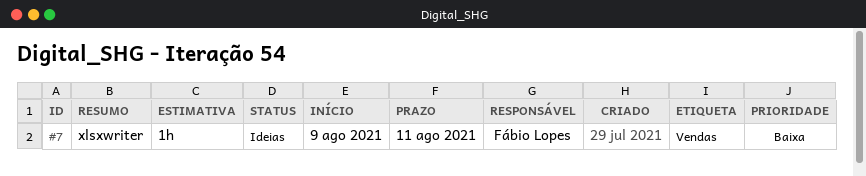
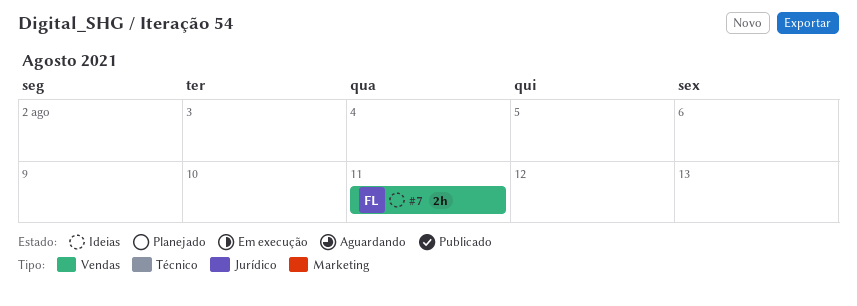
#7, estimate: 1h -> 2h
#7, start: Aug 9 -> Aug 11

